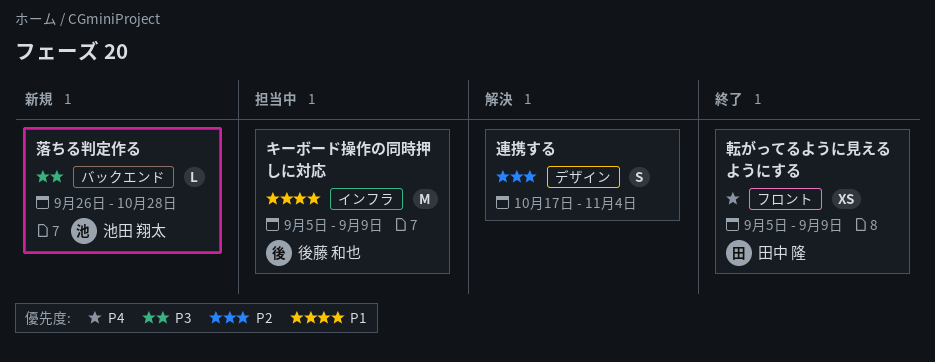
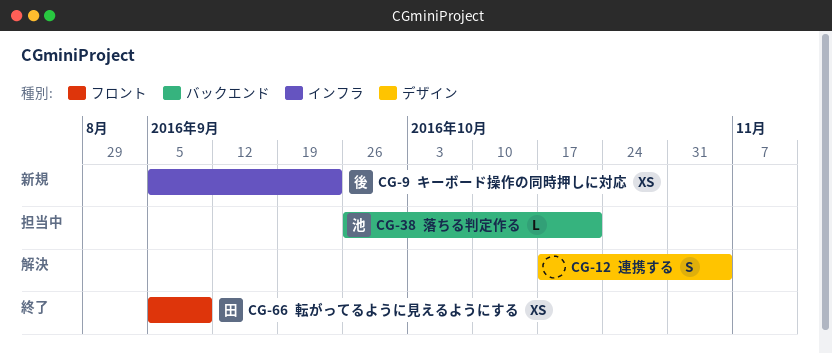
キーボード操作の同時押しに対応, status: 担当中 -> 新規
キーボード操作の同時押しに対応, estimate: M -> XS
キーボード操作の同時押しに対応, due: Sep 9 -> Sep 23
落ちる判定作る, status: 新規 -> 担当中
落ちる判定作る, due: Oct 28 -> Oct 21

